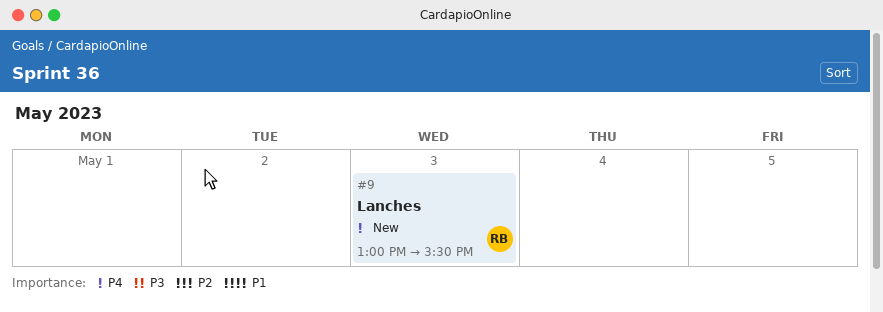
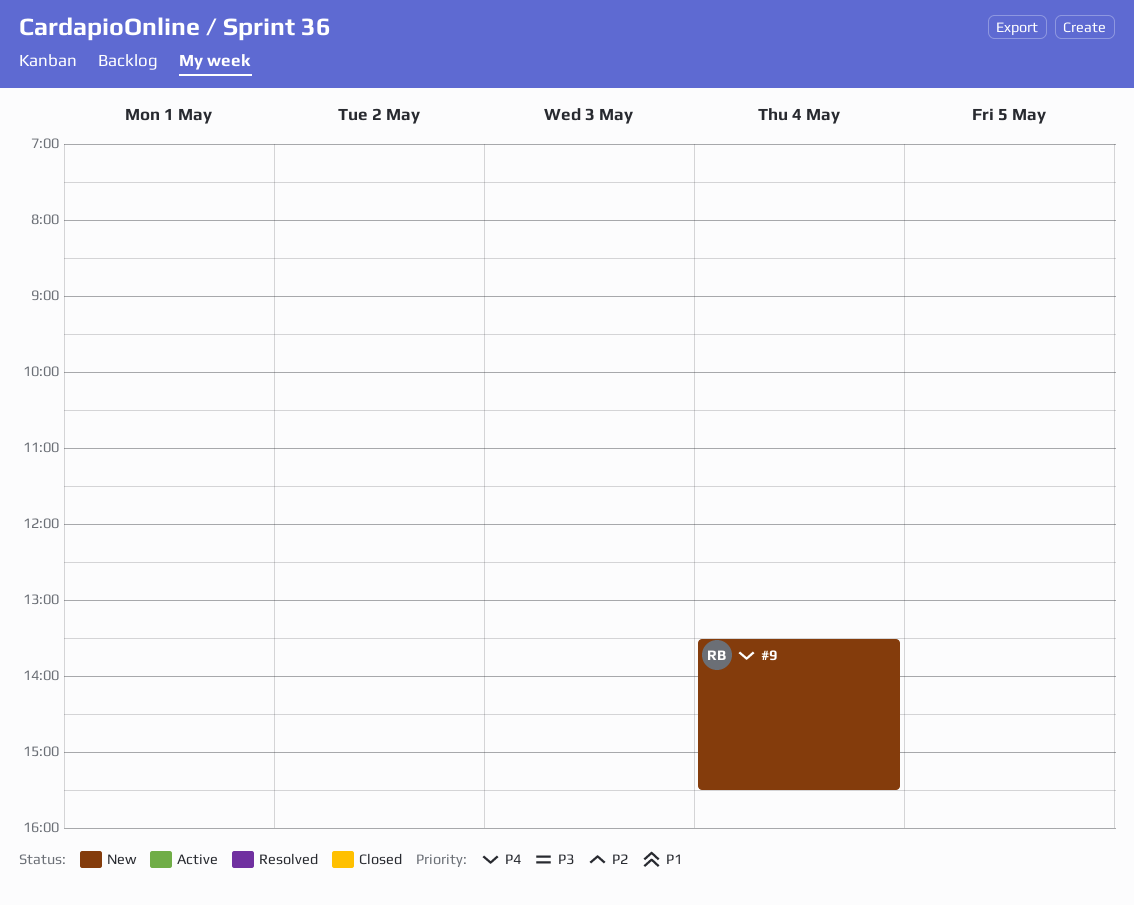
#9, day: May 3 -> May 4
#9, begins: 13:00 -> 13:30

